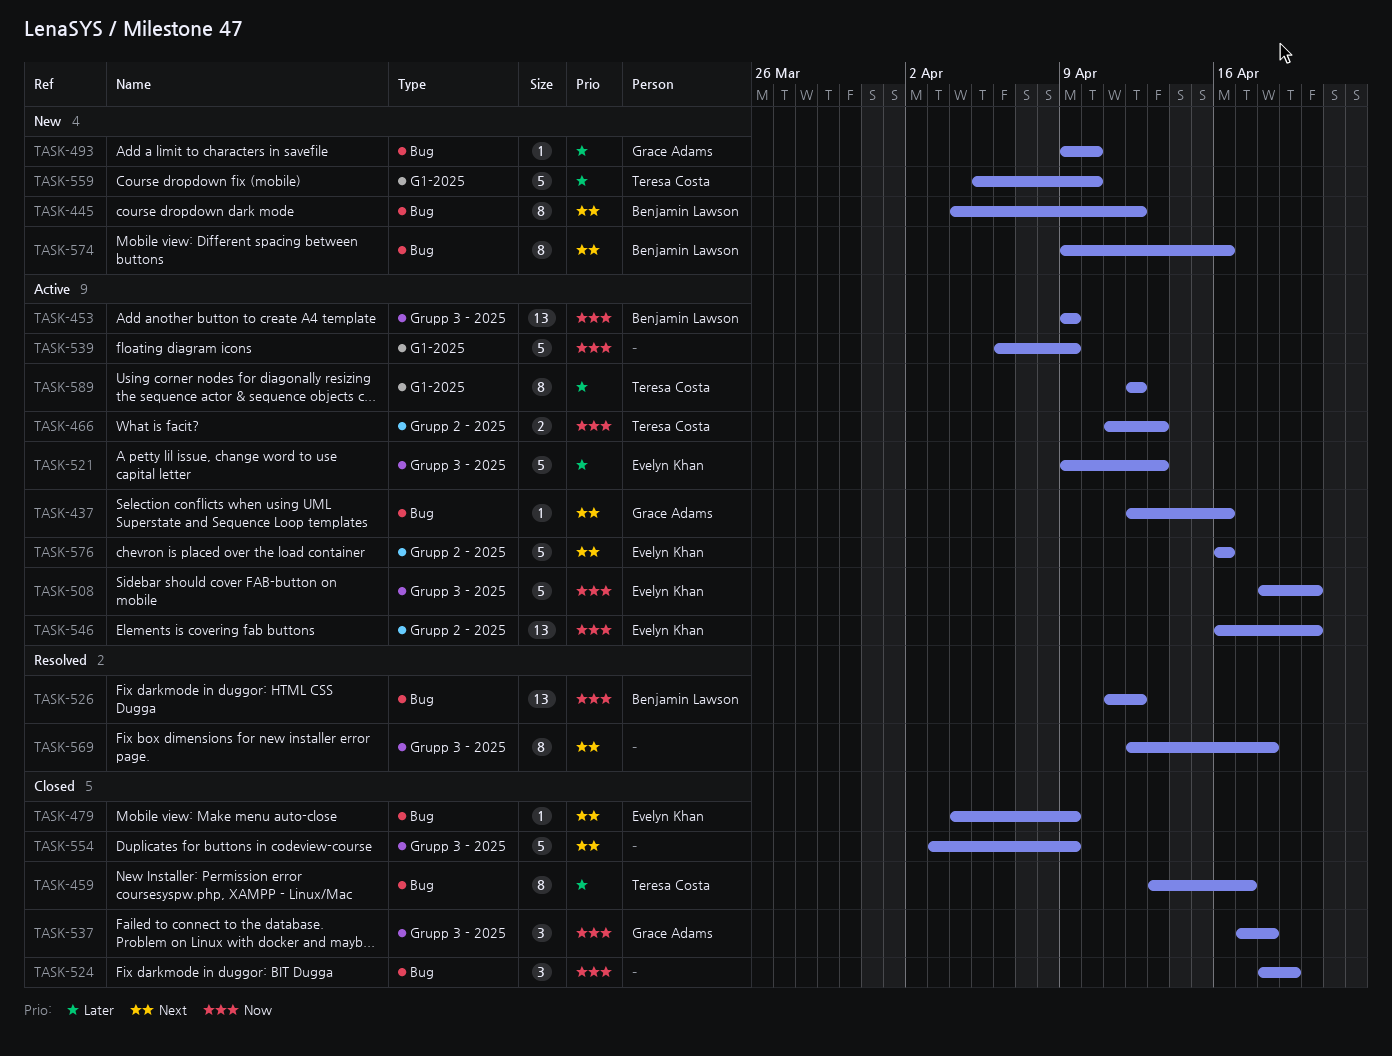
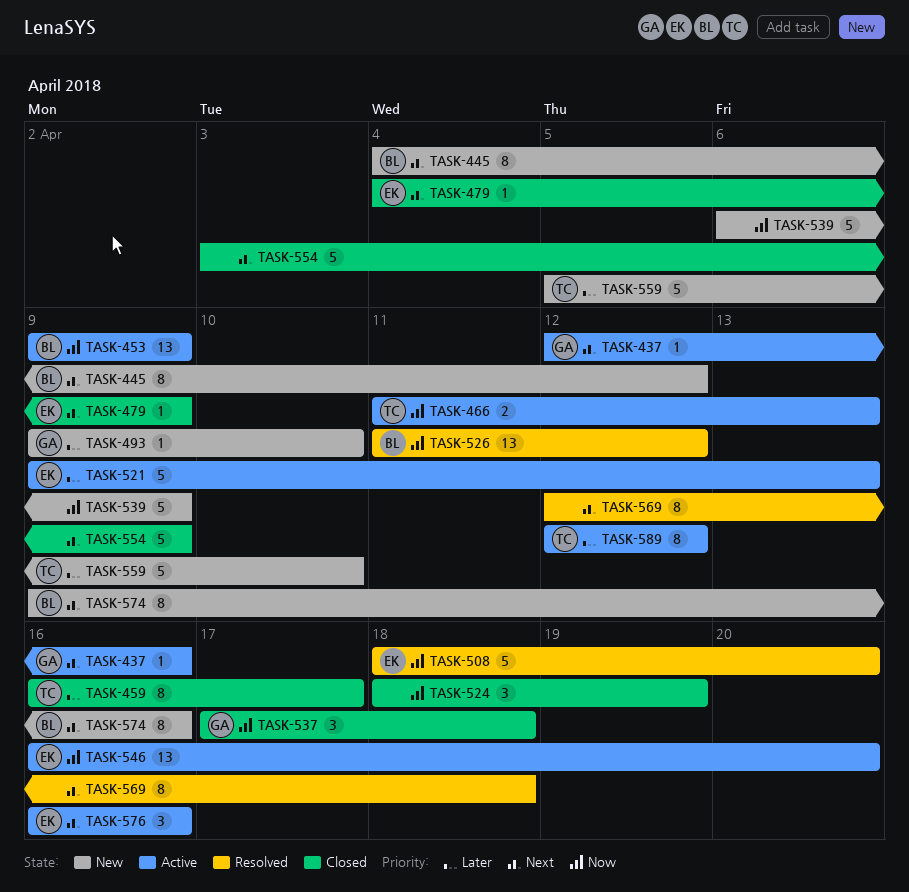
TASK-459, start: Apr 13 -> Apr 16
TASK-508, status: Active -> Resolved
TASK-539, status: Active -> New
TASK-576, estimate: 5 -> 3

